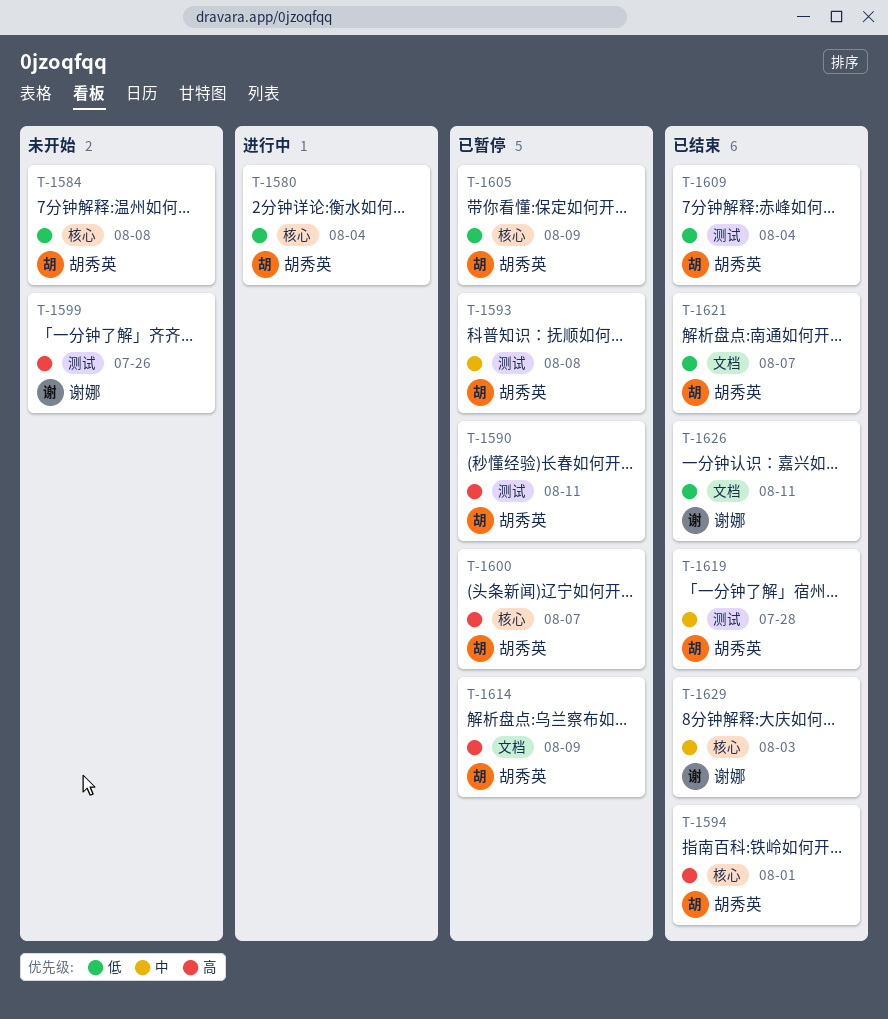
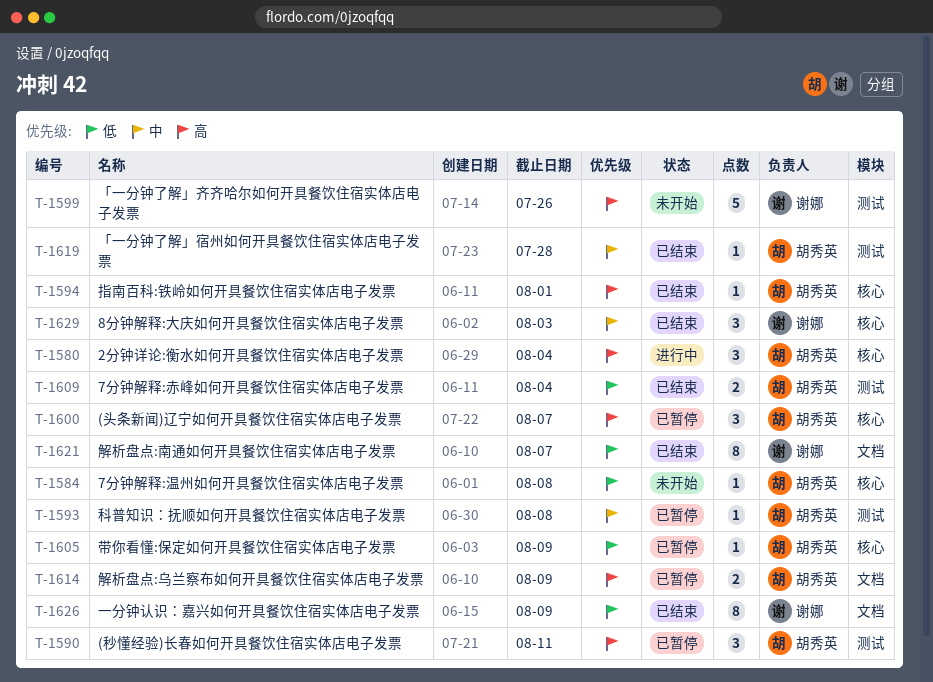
T-1580, priority: 低 -> 高
T-1621, owner: 胡秀英 -> 谢娜
T-1626, due: Aug 11 -> Aug 9

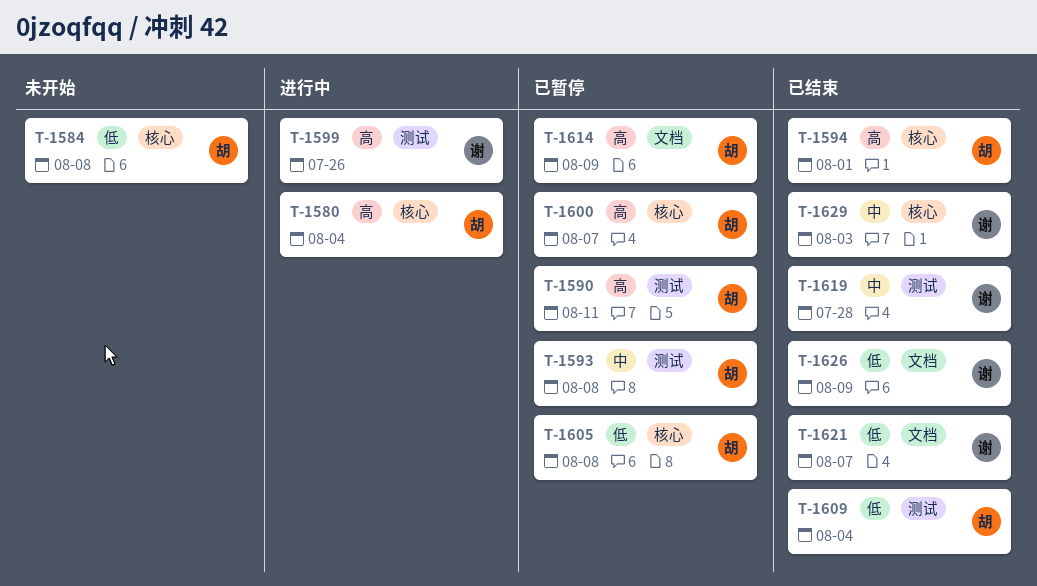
T-1599, status: 未开始 -> 进行中
T-1605, due: Aug 9 -> Aug 8
T-1619, owner: 胡秀英 -> 谢娜

